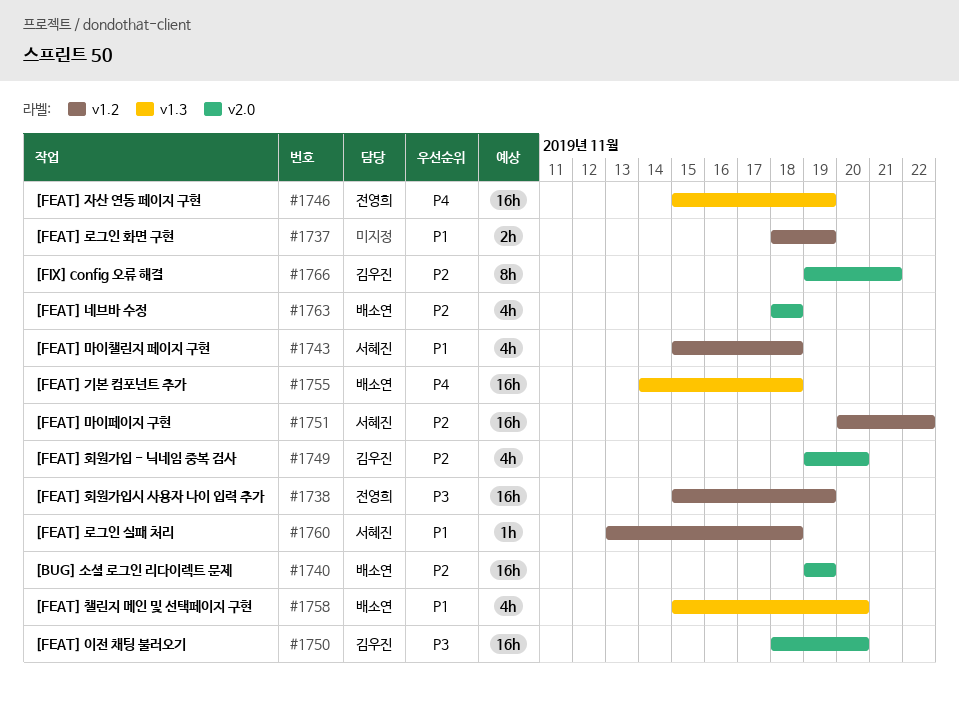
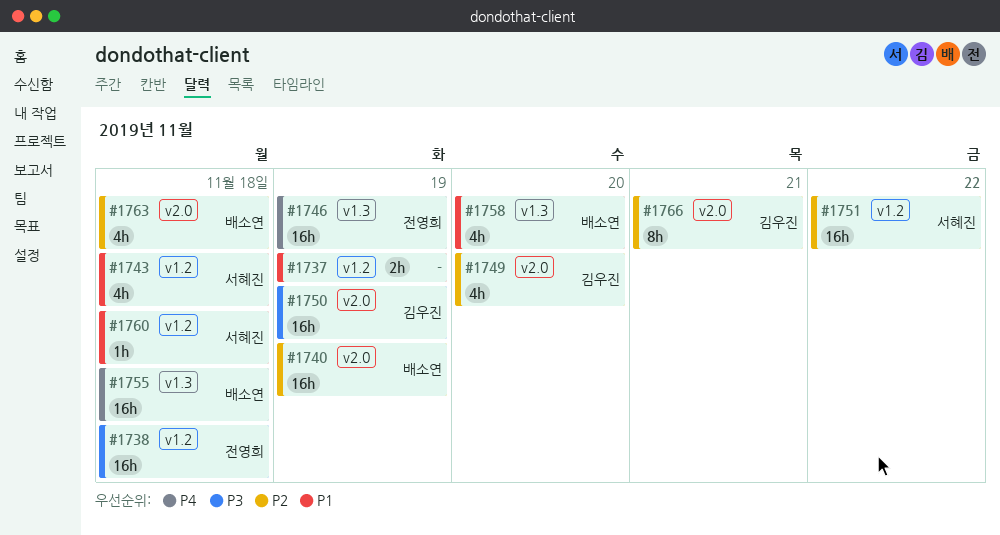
#1738, due: Nov 19 -> Nov 18
#1750, due: Nov 20 -> Nov 19

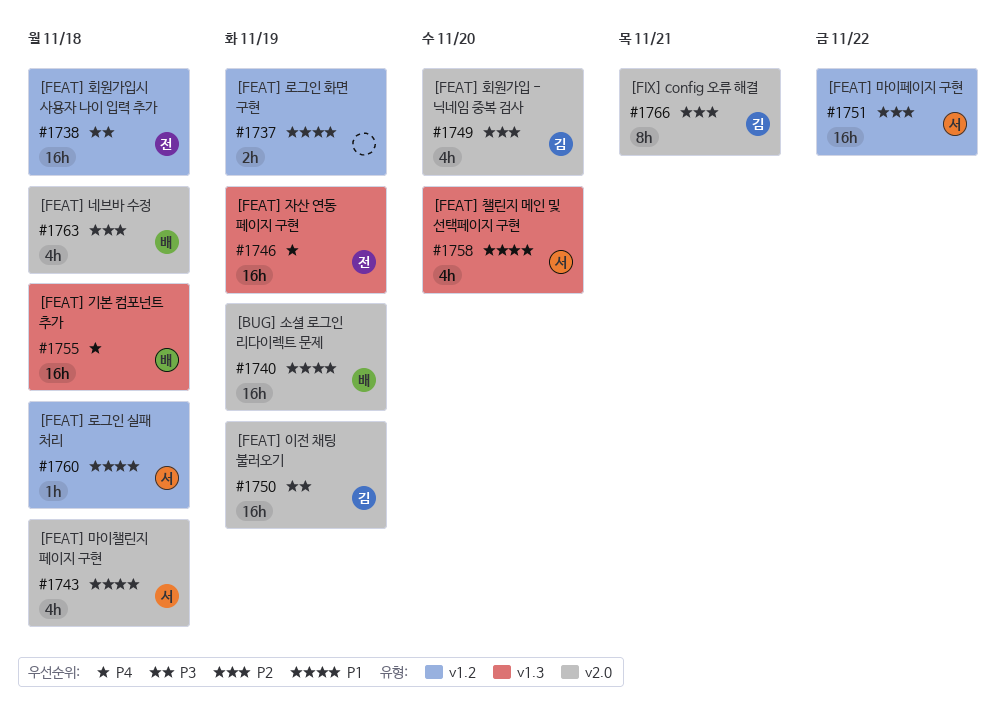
#1740, priority: P2 -> P1
#1743, label: v1.2 -> v2.0
#1758, owner: 배소연 -> 서혜진

